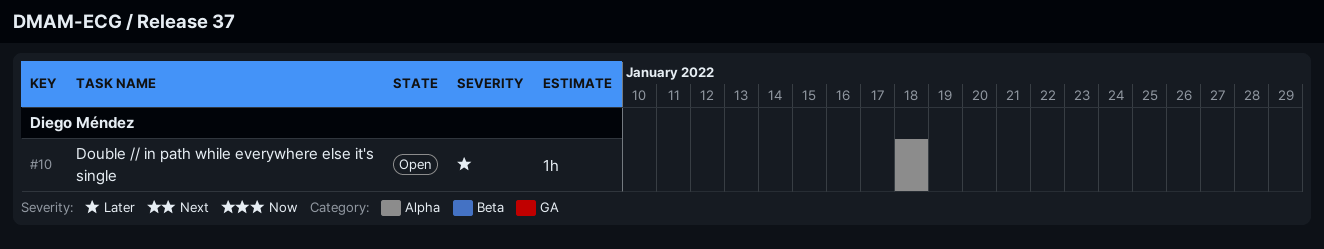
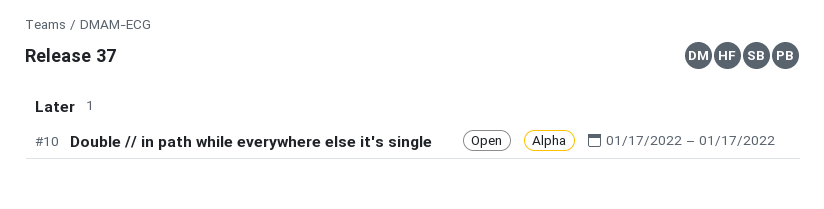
#10, start: Jan 18 -> Jan 17
#10, due: Jan 18 -> Jan 17

